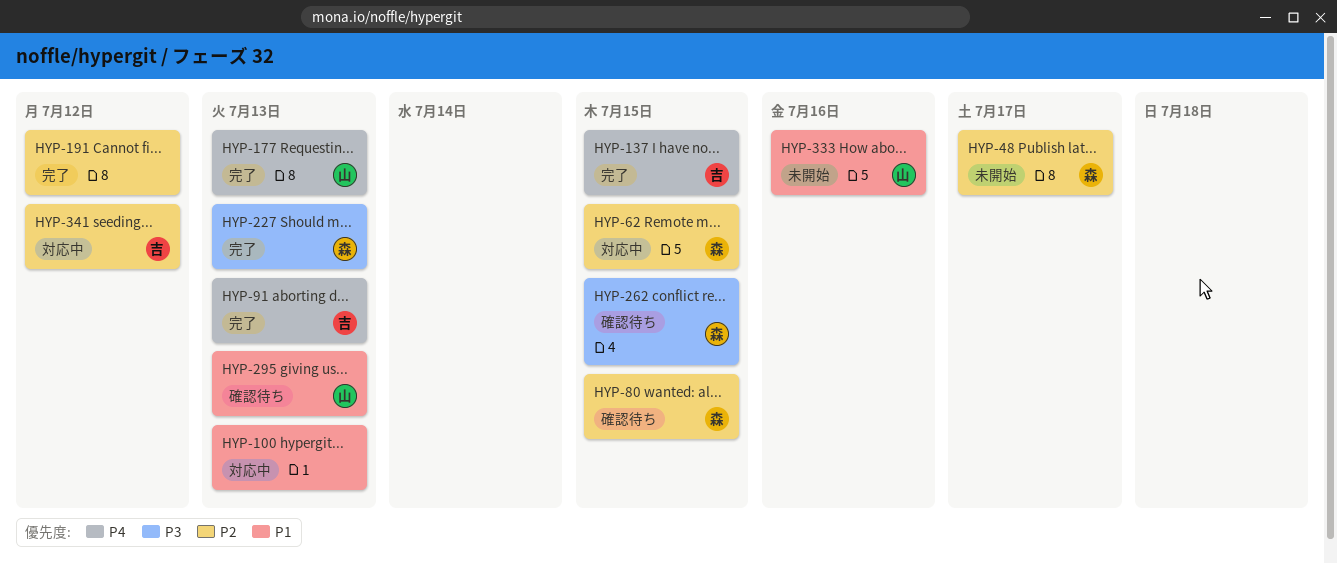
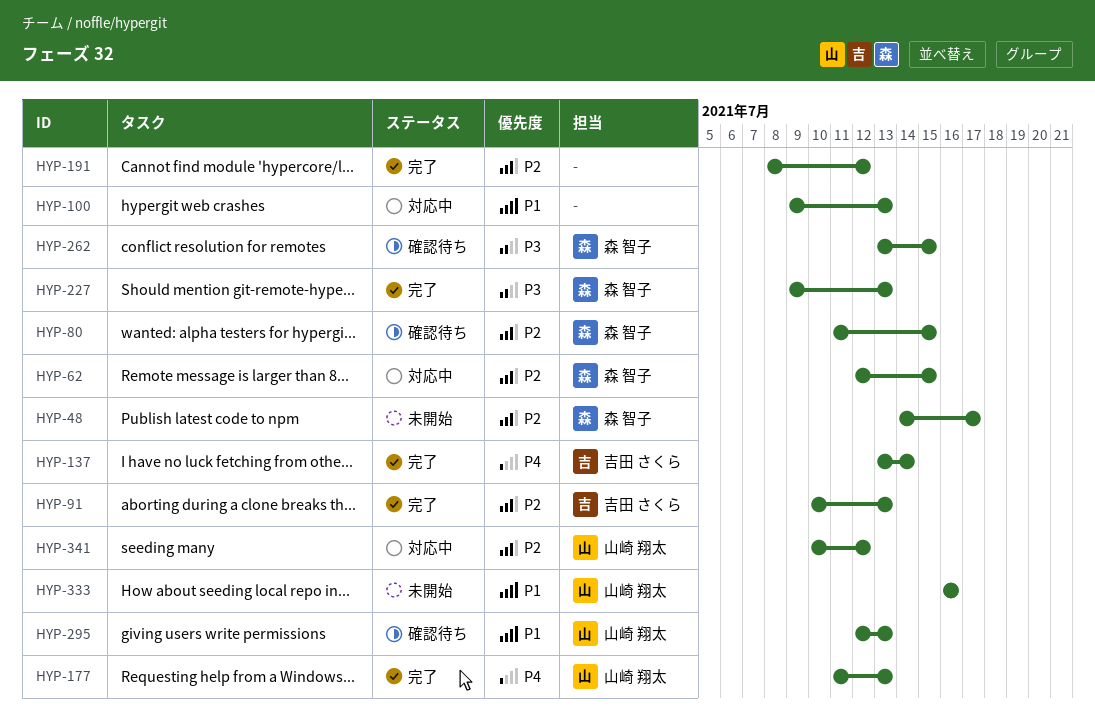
HYP-91, priority: P4 -> P2
HYP-137, due: Jul 15 -> Jul 14
HYP-341, owner: 吉田 さくら -> 山崎 翔太

